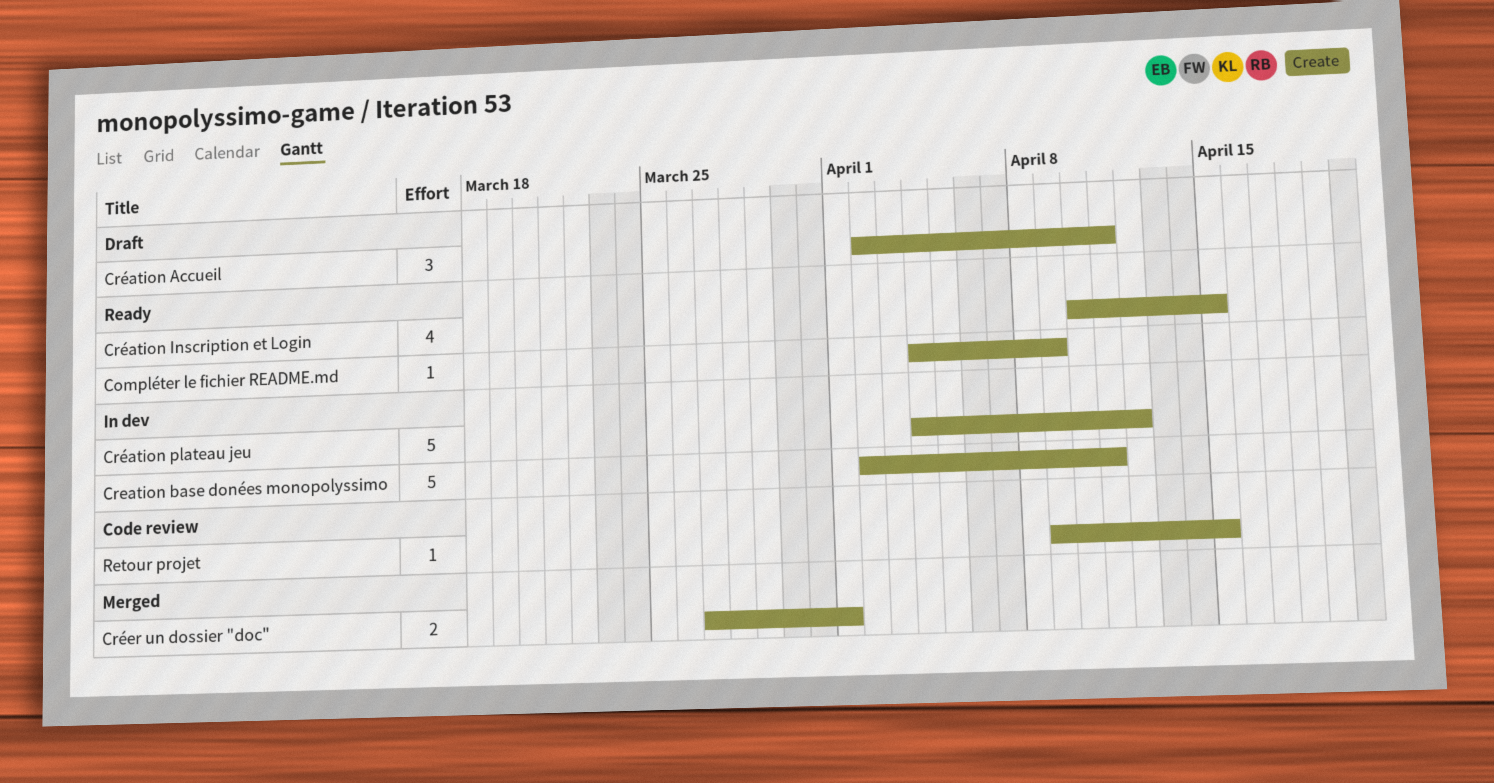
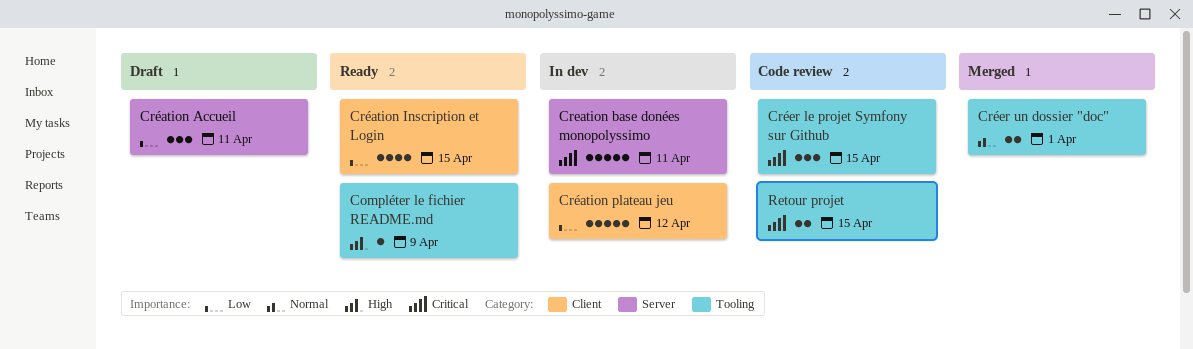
Créer le projet Symfony sur Github: none -> present
Retour projet, estimate: 1 -> 2

